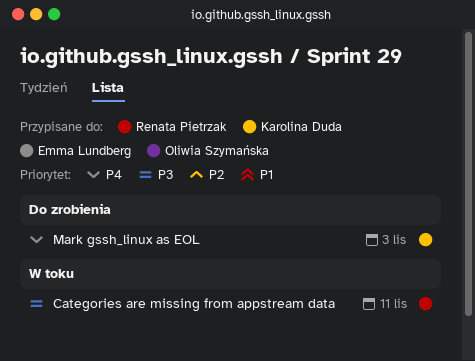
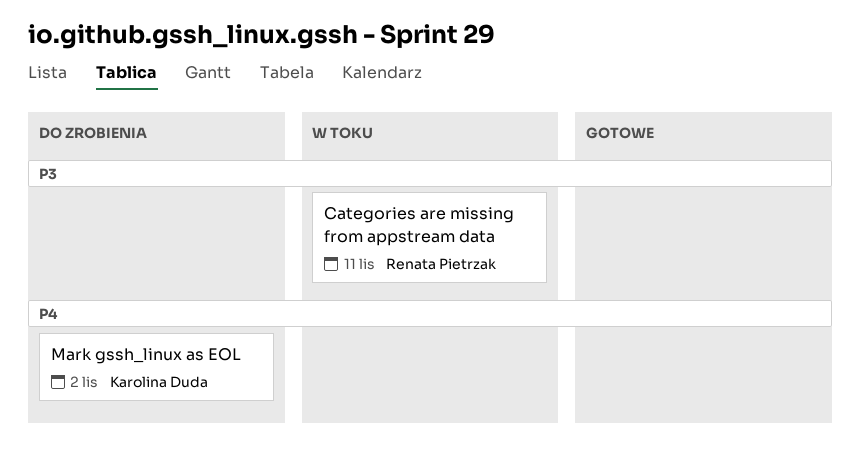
Mark gssh_linux as EOL, due: Nov 3 -> Nov 2

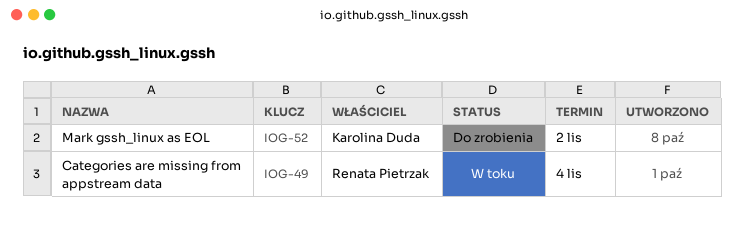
Categories are missing from appstream data, due: Nov 11 -> Nov 4

